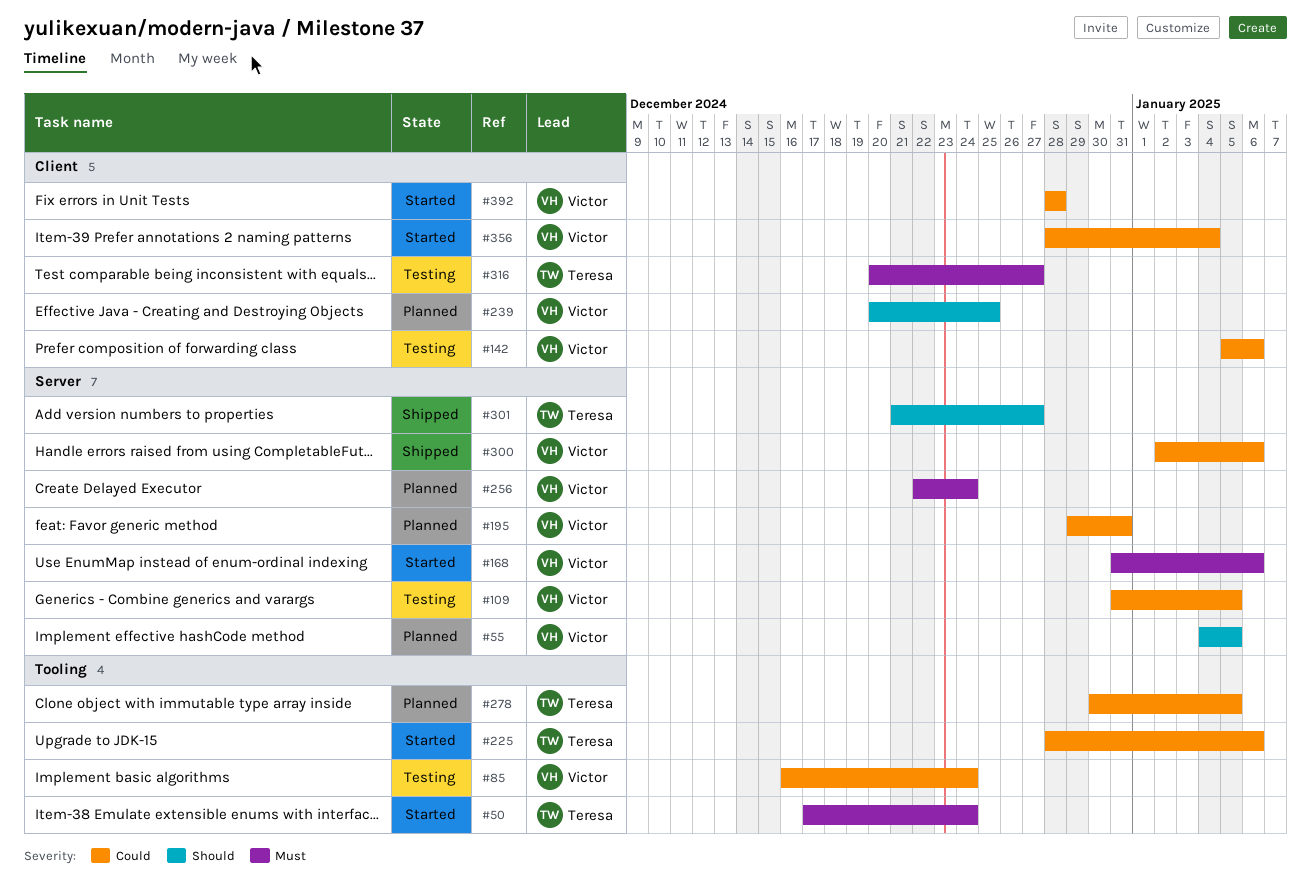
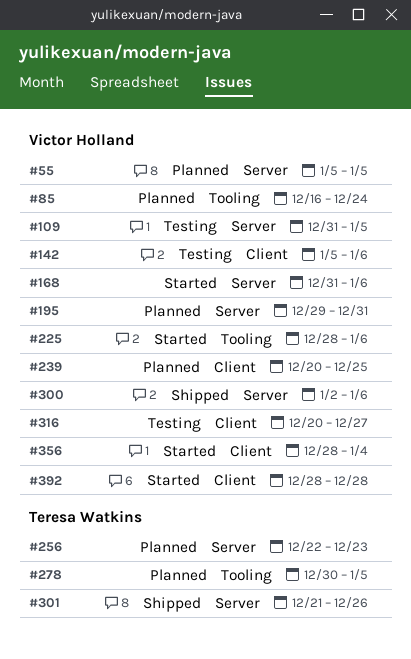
#50: present -> none
#55, start: Jan 4 -> Jan 5
#85, status: Testing -> Planned
#225, owner: Teresa Watkins -> Victor Holland
#256, owner: Victor Holland -> Teresa Watkins
#256, due: Dec 24 -> Dec 23
#301, due: Dec 27 -> Dec 26
#316, owner: Teresa Watkins -> Victor Holland

